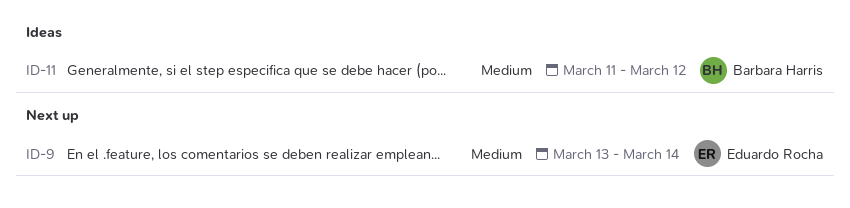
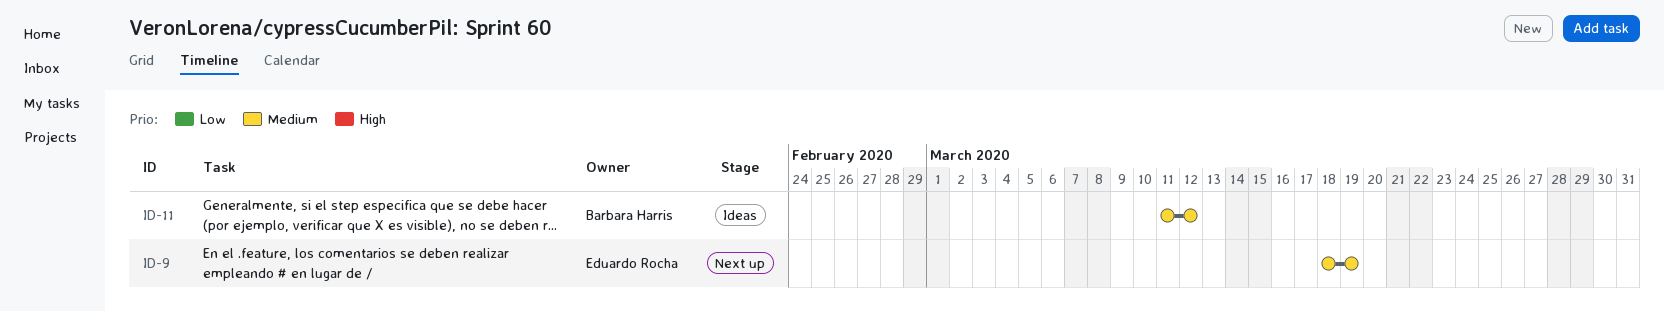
ID-9, start: Mar 13 -> Mar 18
ID-9, due: Mar 14 -> Mar 19

